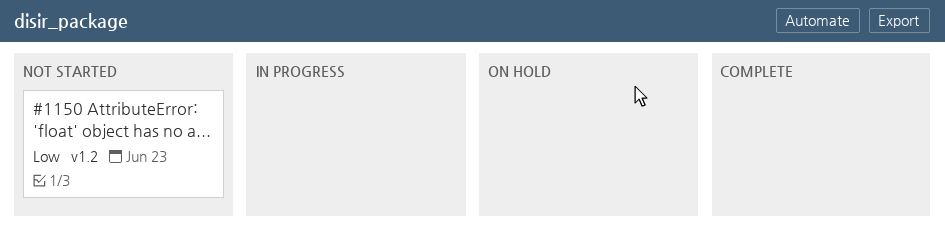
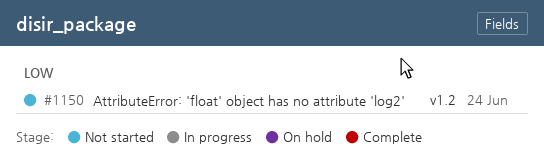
#1150, due: Jun 23 -> Jun 24

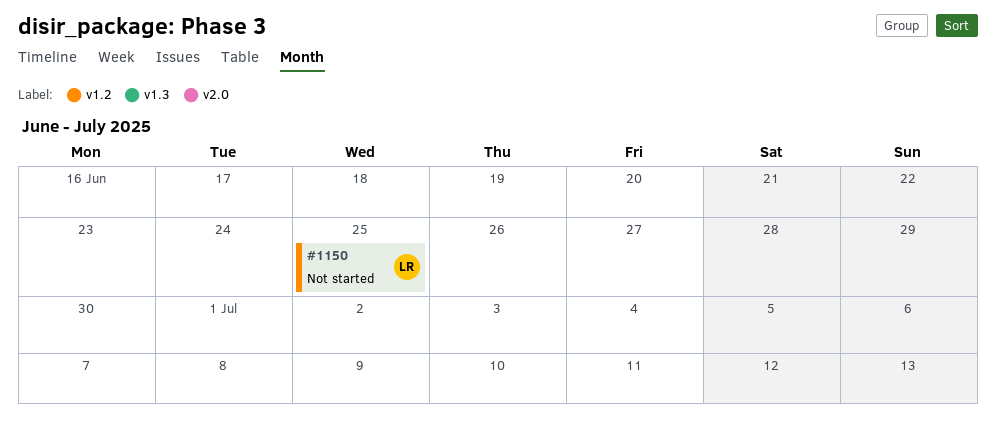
#1150, due: Jun 24 -> Jun 25

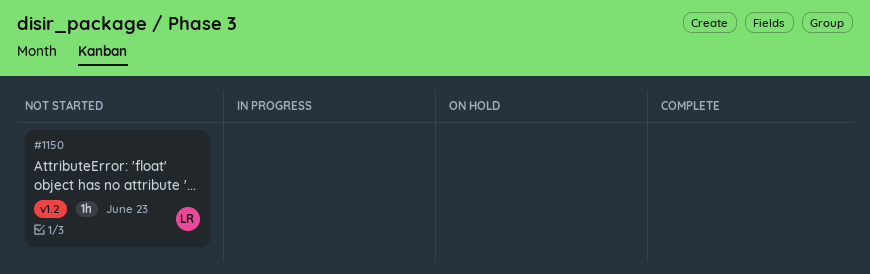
#1150, due: Jun 25 -> Jun 23

